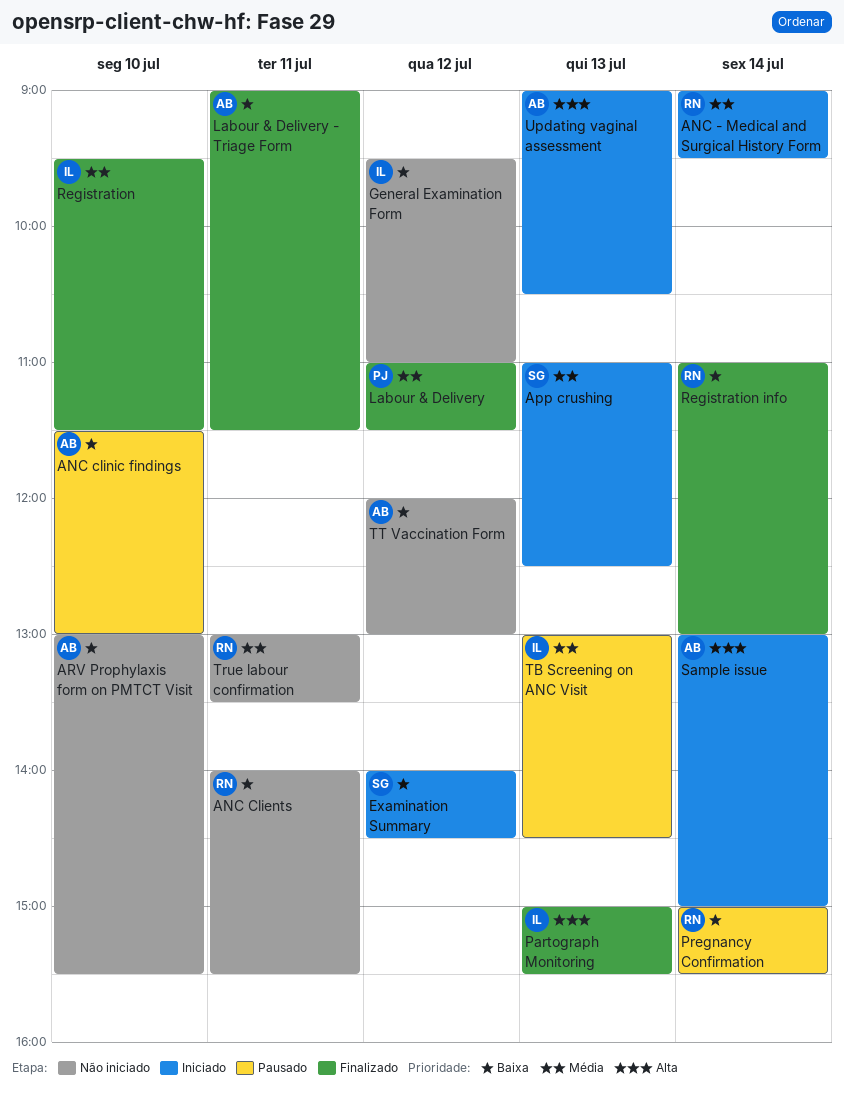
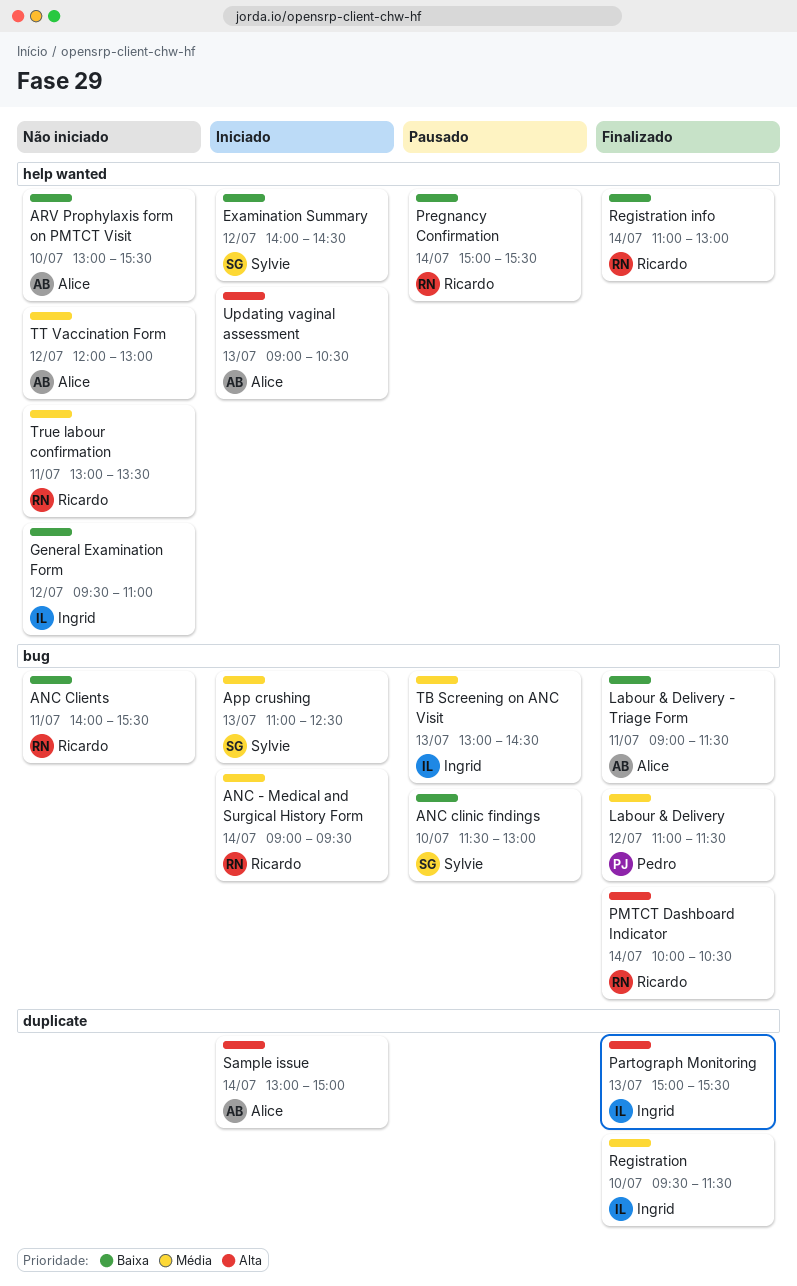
ANC clinic findings, owner: Alice -> Sylvie
PMTCT Dashboard Indicator: none -> present
TT Vaccination Form, priority: Baixa -> Média

